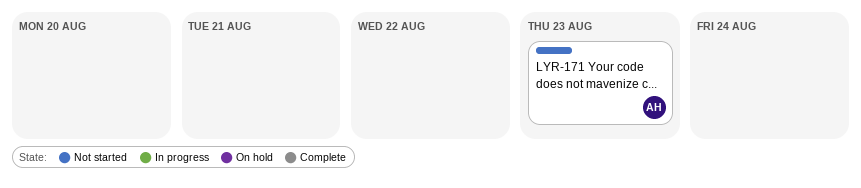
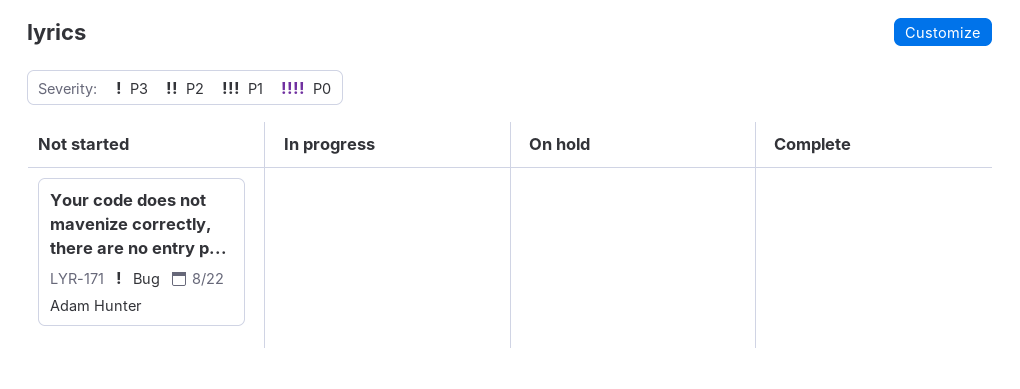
LYR-171, due: Aug 23 -> Aug 22

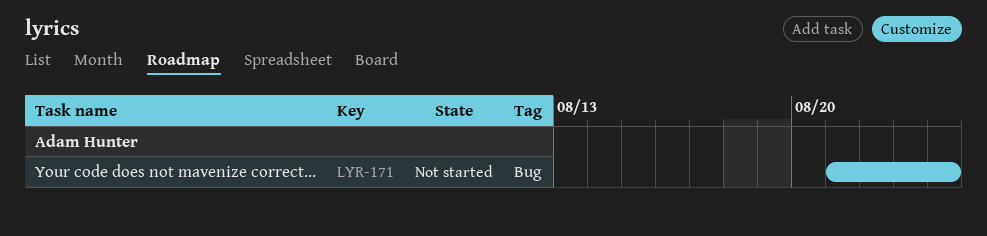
LYR-171, due: Aug 22 -> Aug 24

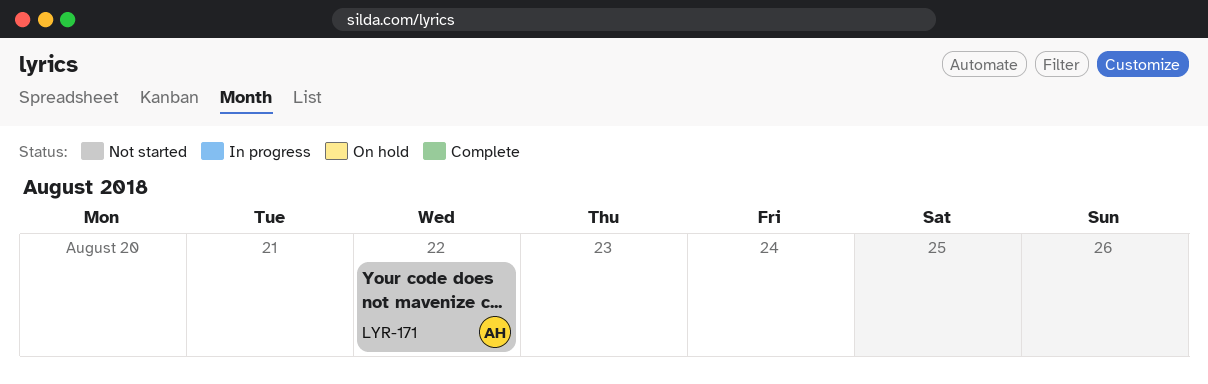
LYR-171, due: Aug 24 -> Aug 22

